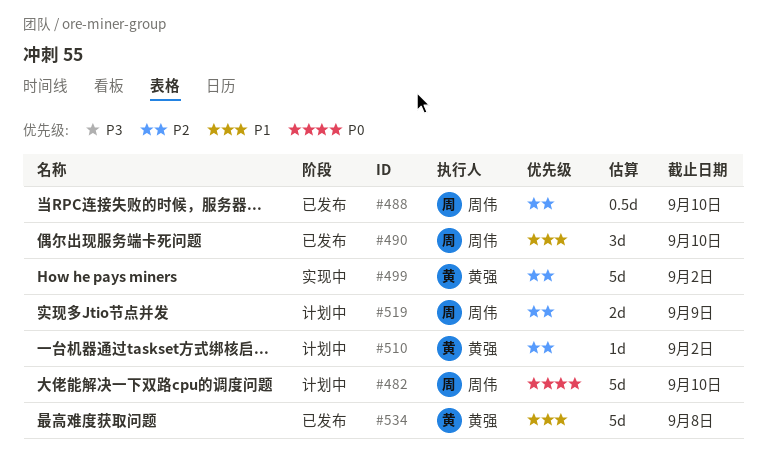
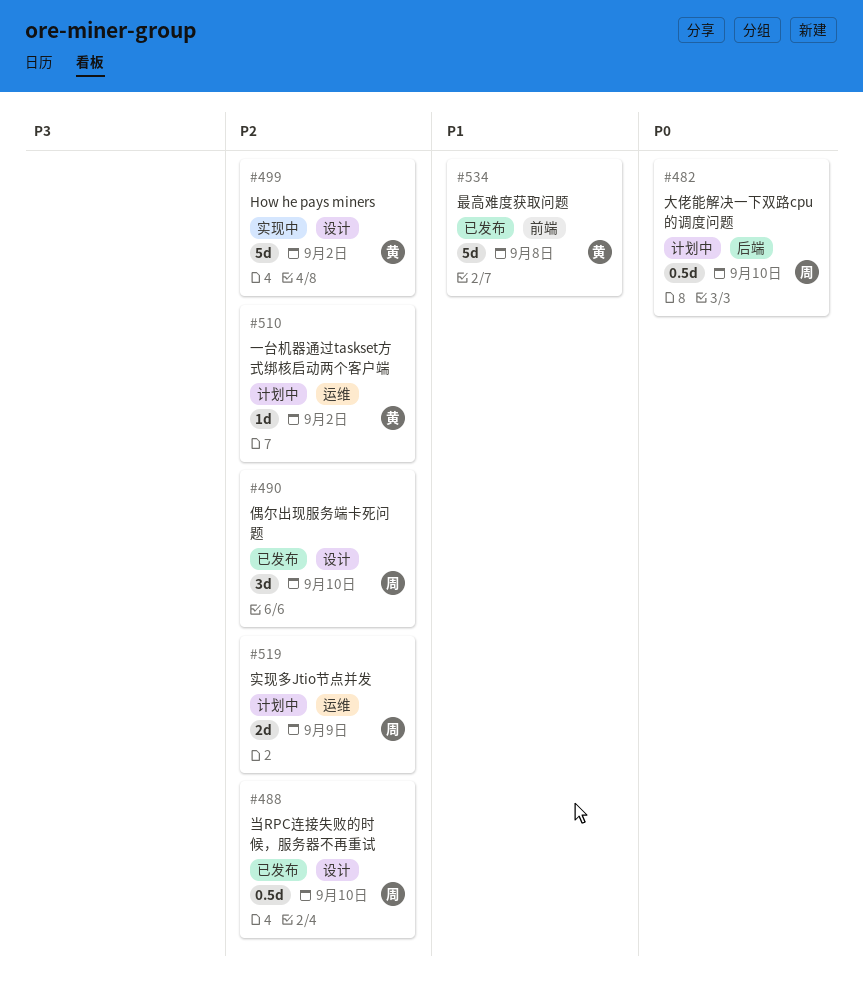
#482, estimate: 5d -> 0.5d
#490, priority: P1 -> P2

